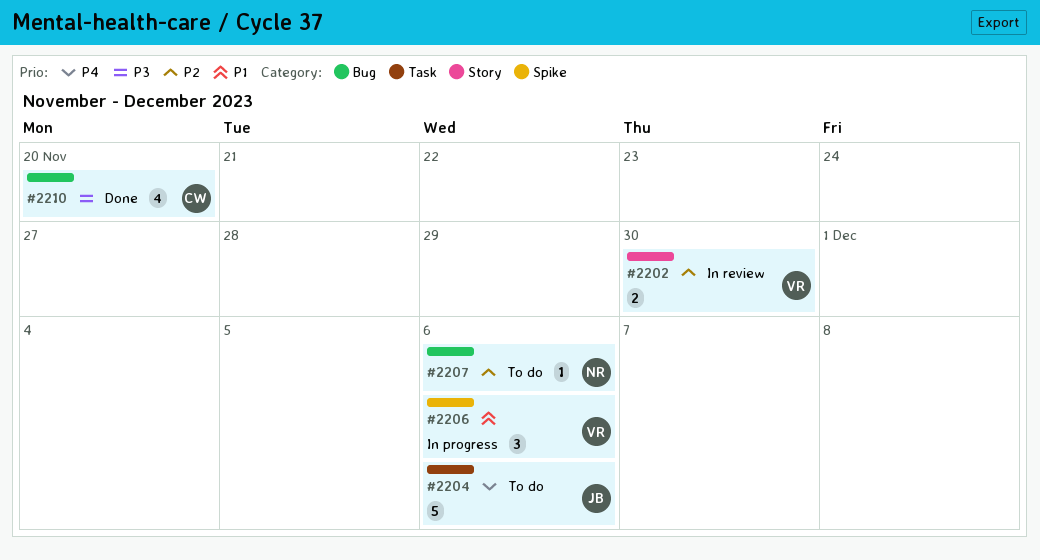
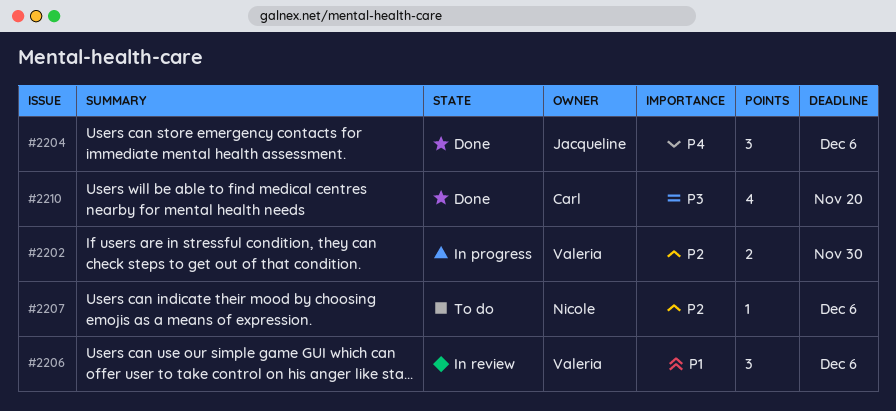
#2202, status: In review -> In progress
#2204, status: To do -> Done
#2204, estimate: 5 -> 3
#2206, status: In progress -> In review

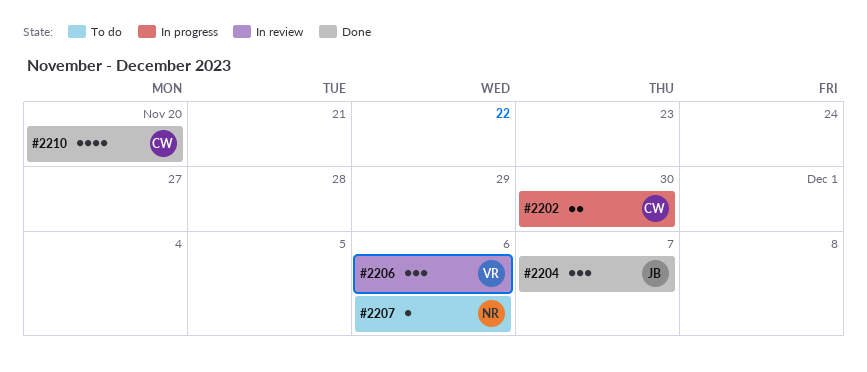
#2202, owner: Valeria -> Carl
#2204, due: Dec 6 -> Dec 7

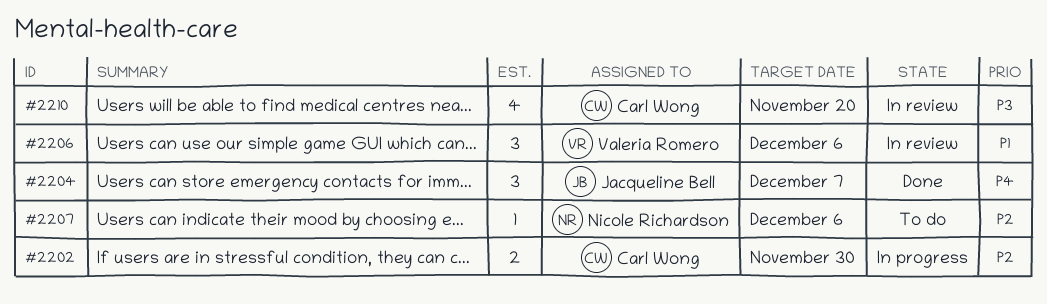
#2210, status: Done -> In review

